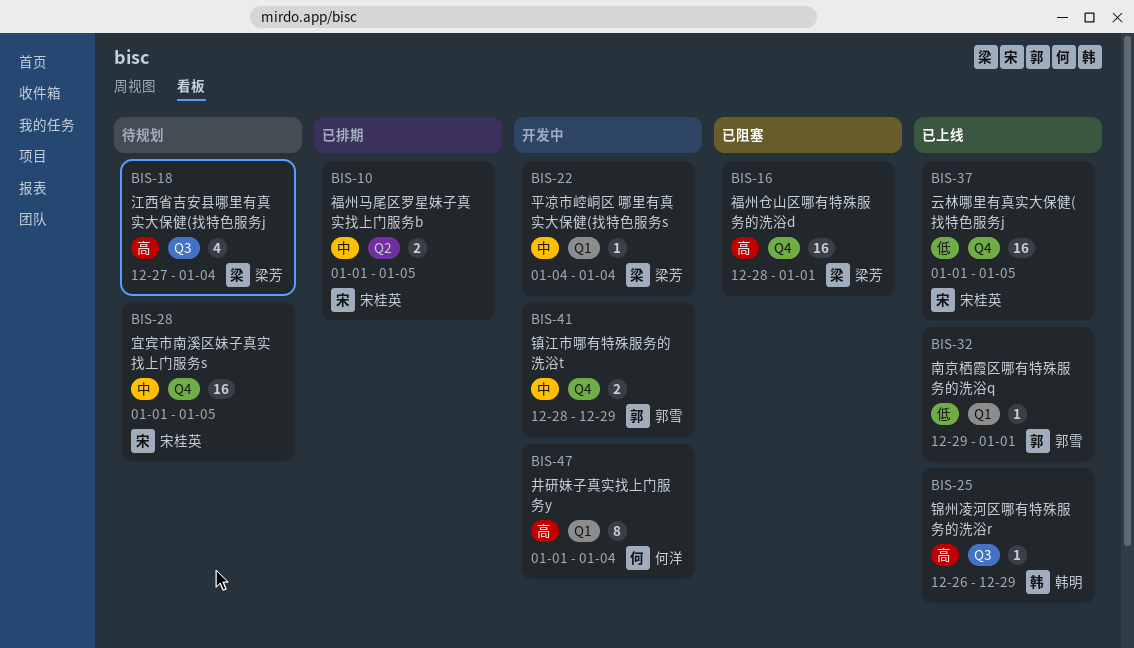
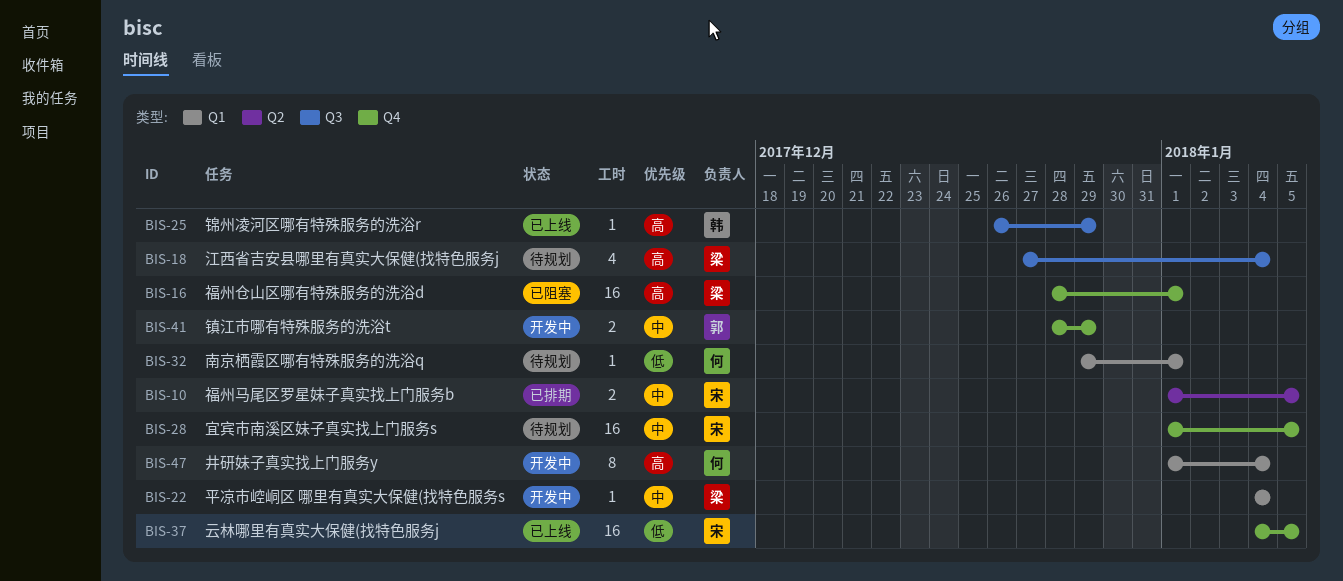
BIS-32, status: 已上线 -> 待规划
BIS-32, owner: 郭雪 -> 何洋
BIS-37, start: Jan 1 -> Jan 4

